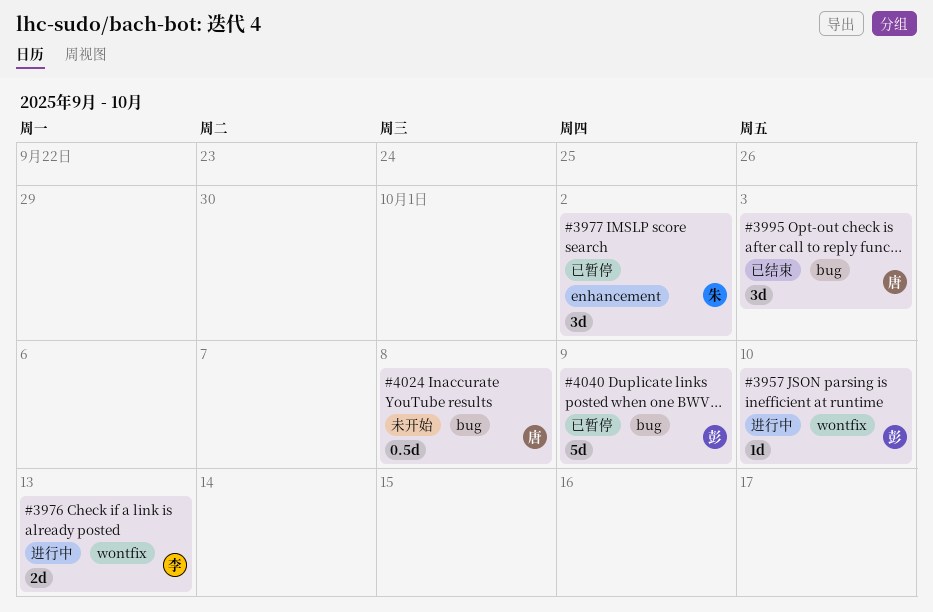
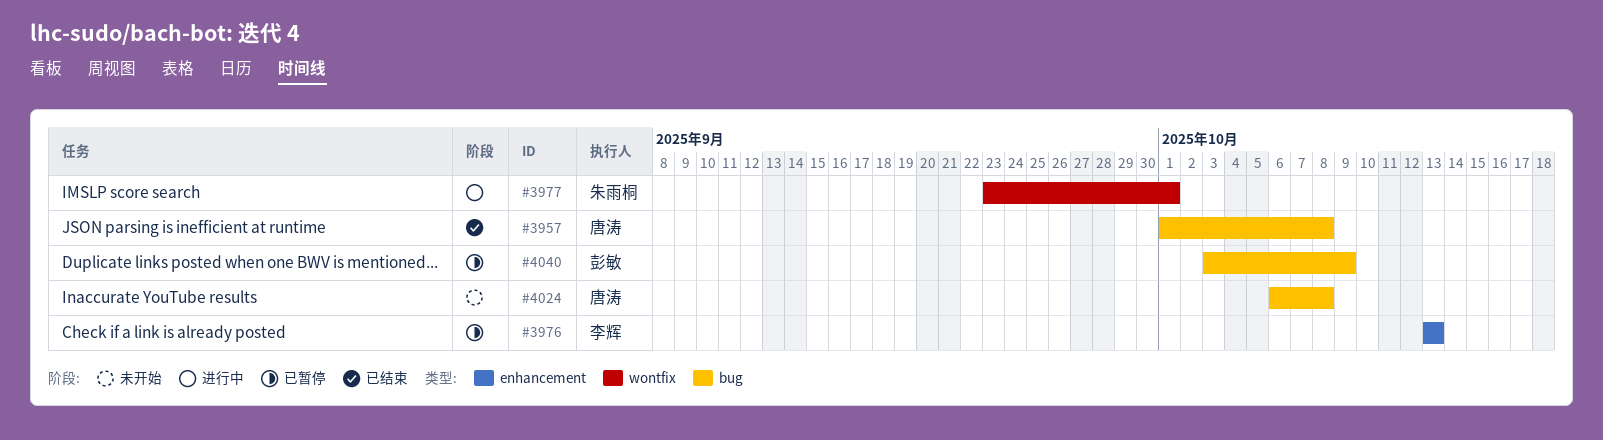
#3957, status: 进行中 -> 已结束
#3957, owner: 彭敏 -> 唐涛
#3957, label: wontfix -> bug
#3957, due: Oct 10 -> Oct 8
#3976, status: 进行中 -> 已暂停
#3976, label: wontfix -> enhancement
#3977, status: 已暂停 -> 进行中
#3977, label: enhancement -> wontfix
#3977, due: Oct 2 -> Oct 1
#3995: present -> none

